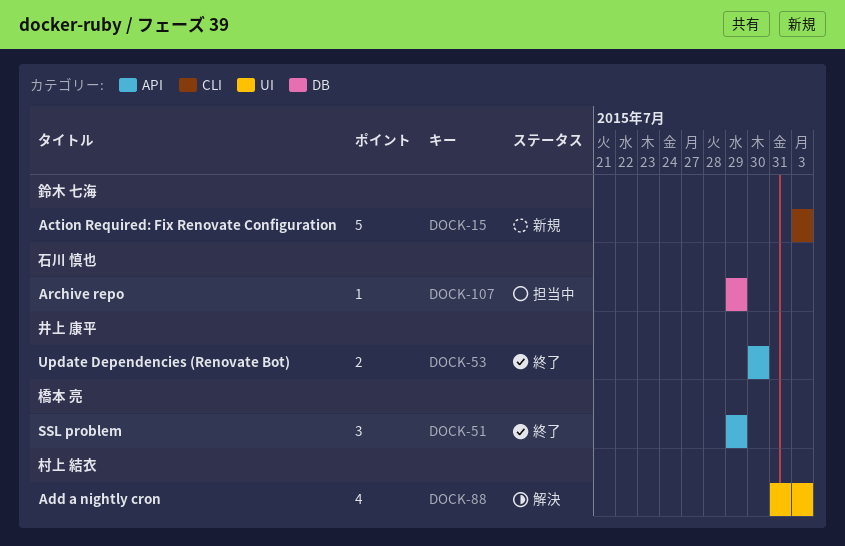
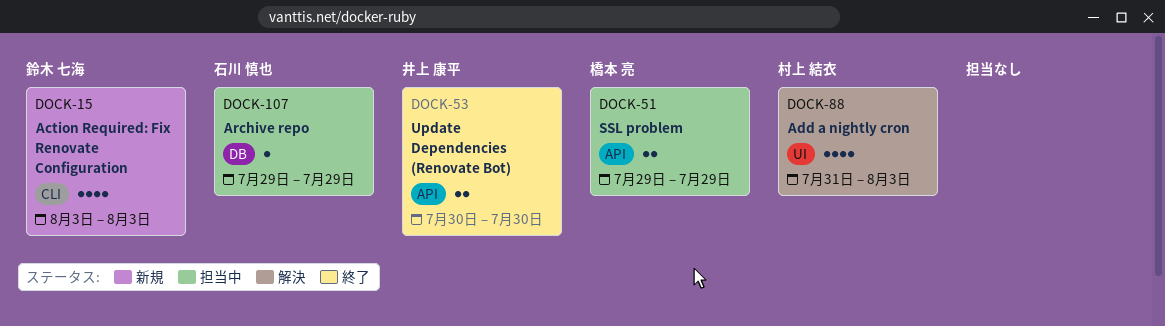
DOCK-15, estimate: 5 -> 4
DOCK-51, status: 終了 -> 担当中
DOCK-51, estimate: 3 -> 2

